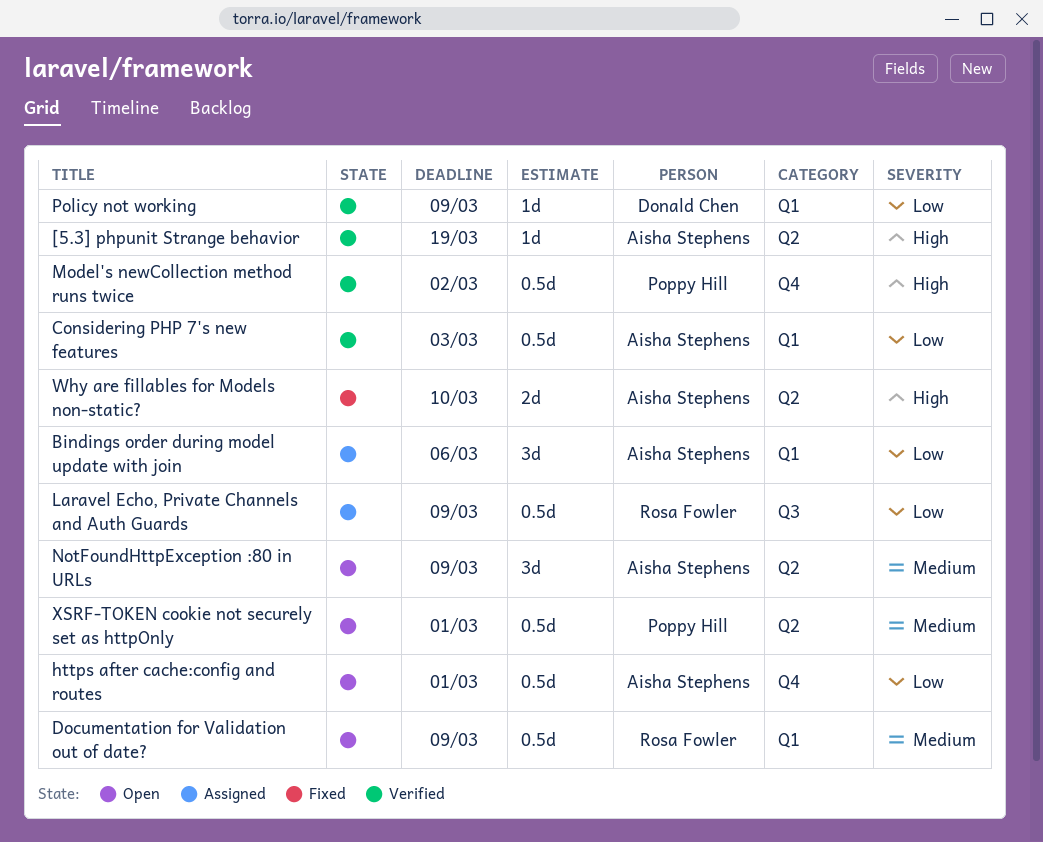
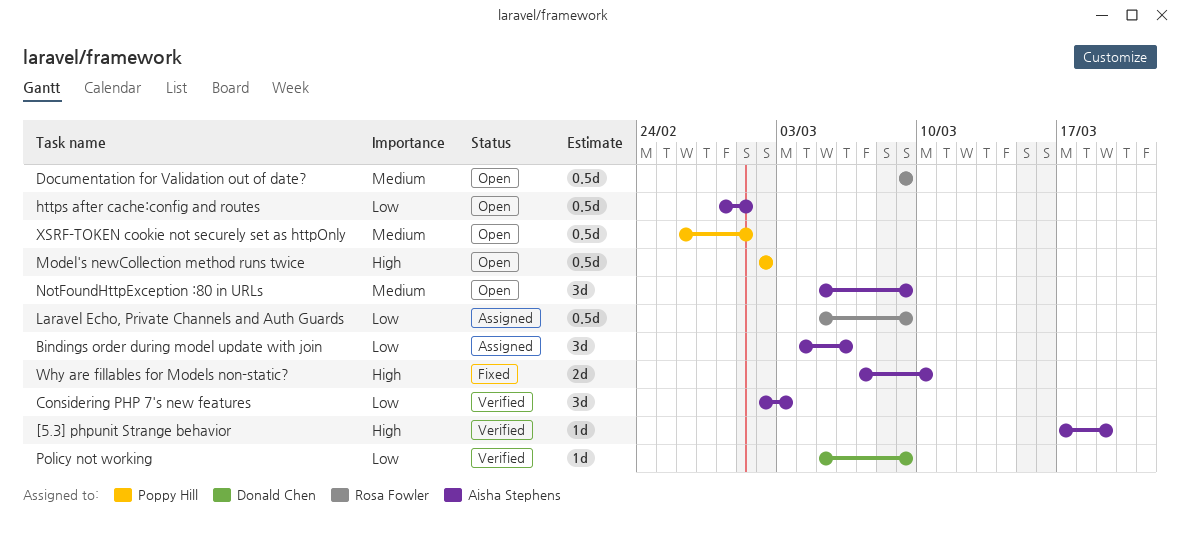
Considering PHP 7's new features, estimate: 0.5d -> 3d
Model's newCollection method runs twice, status: Verified -> Open

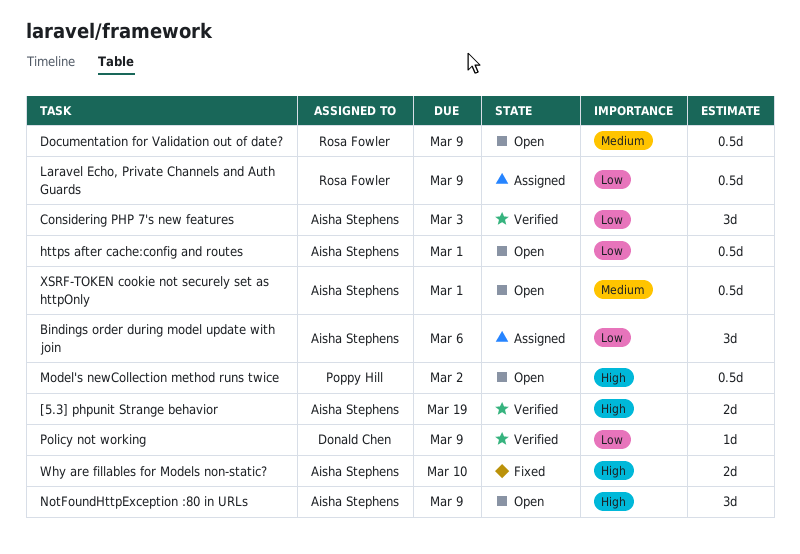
[5.3] phpunit Strange behavior, estimate: 1d -> 2d
NotFoundHttpException :80 in URLs, priority: Medium -> High
XSRF-TOKEN cookie not securely set as httpOnly, owner: Poppy Hill -> Aisha Stephens

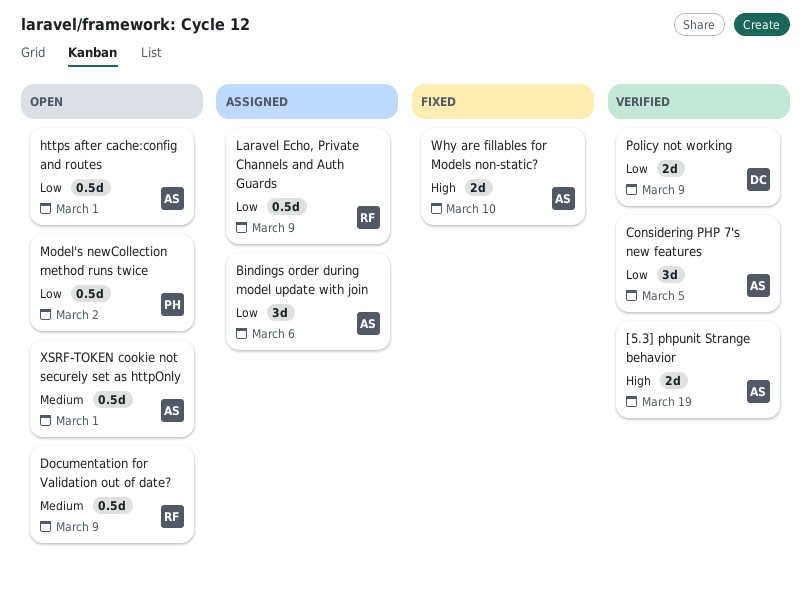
Considering PHP 7's new features, due: Mar 3 -> Mar 5
Model's newCollection method runs twice, priority: High -> Low
NotFoundHttpException :80 in URLs: present -> none
Policy not working, estimate: 1d -> 2d

